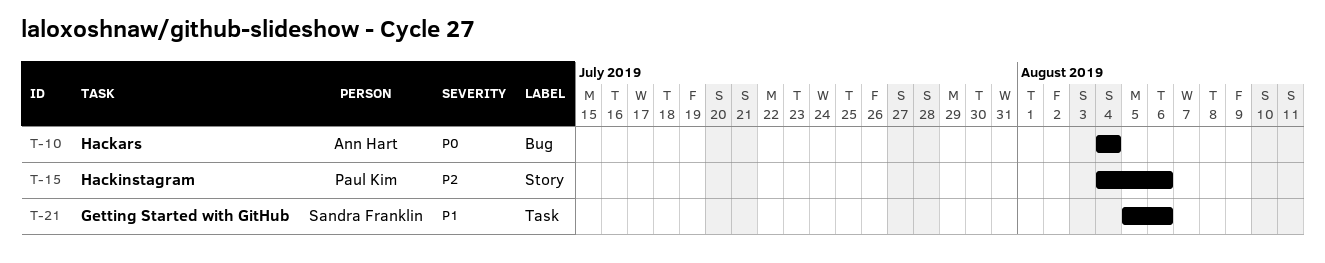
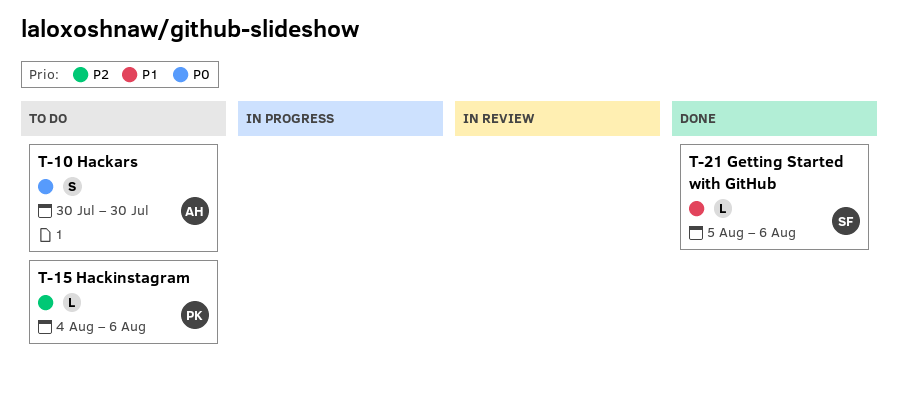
T-10, start: Aug 4 -> Jul 30
T-10, due: Aug 4 -> Jul 30

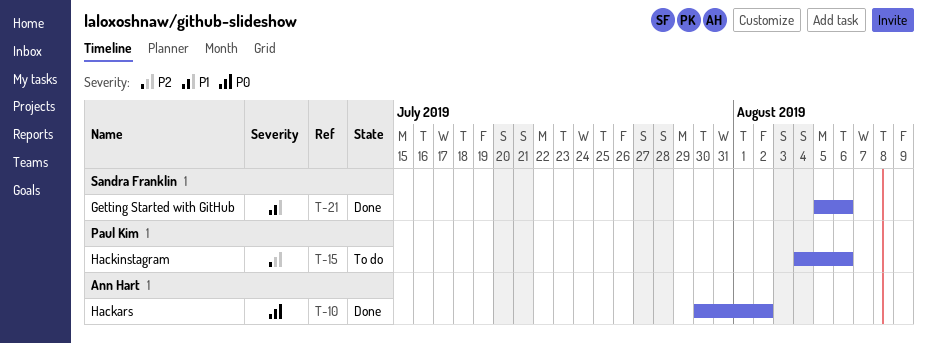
T-10, status: To do -> Done
T-10, due: Jul 30 -> Aug 2

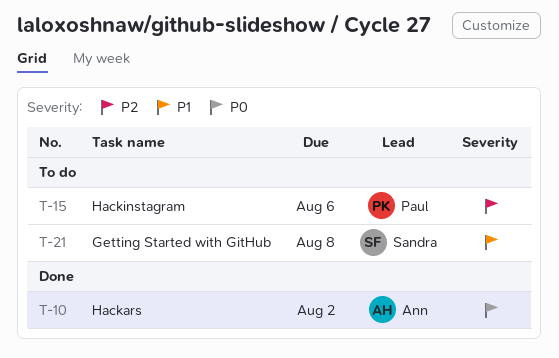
T-21, status: Done -> To do
T-21, due: Aug 6 -> Aug 8

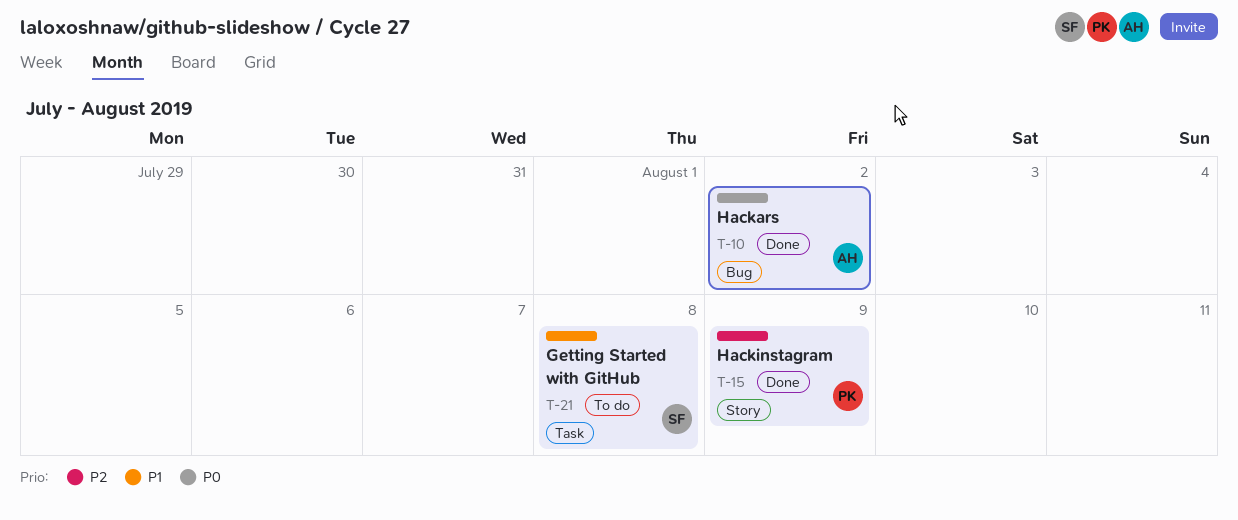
T-15, status: To do -> Done
T-15, due: Aug 6 -> Aug 9

